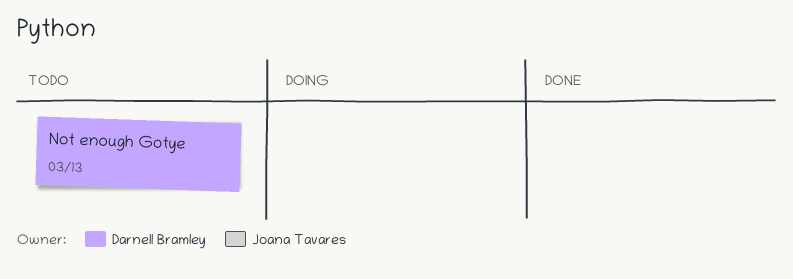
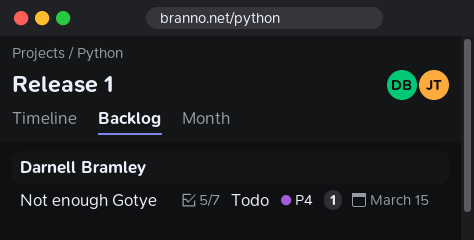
Not enough Gotye, due: Mar 13 -> Mar 15

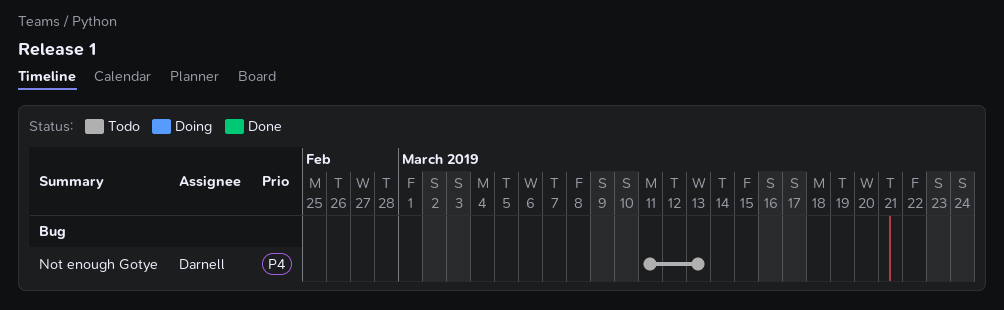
Not enough Gotye, due: Mar 15 -> Mar 13

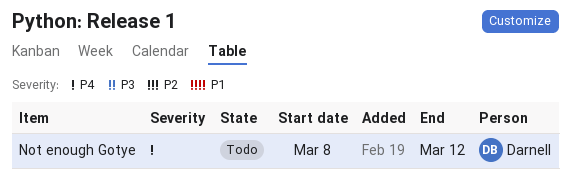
Not enough Gotye, start: Mar 11 -> Mar 8
Not enough Gotye, due: Mar 13 -> Mar 12

